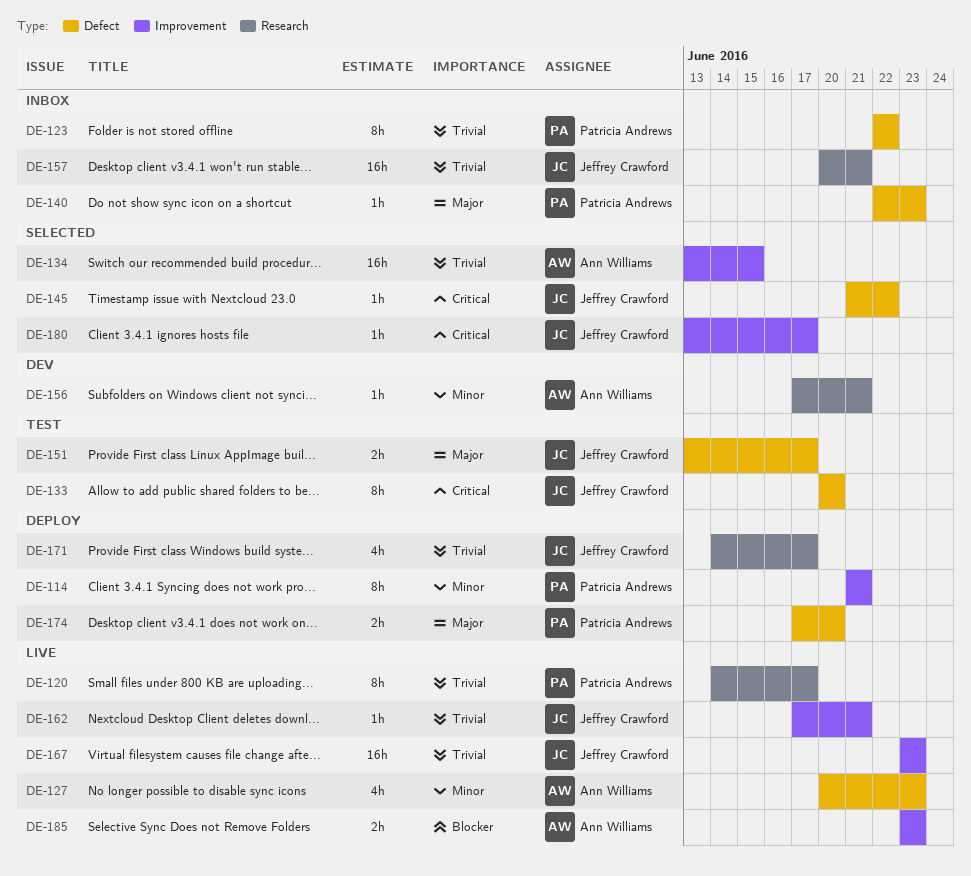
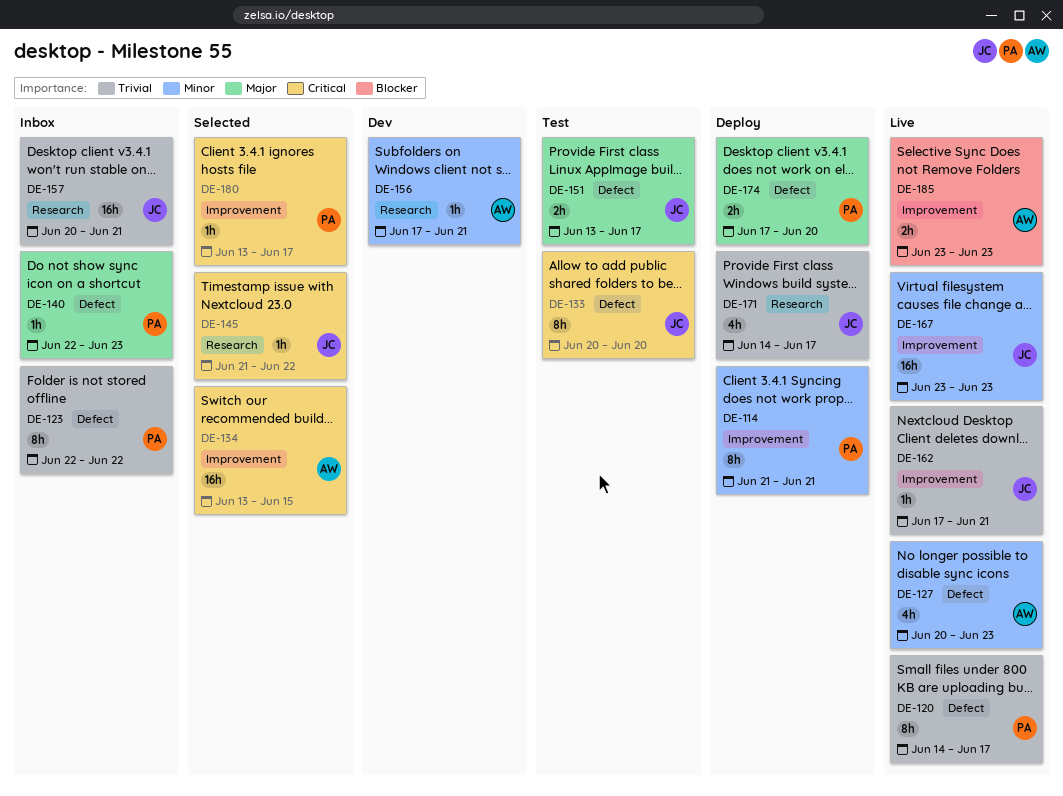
DE-120, label: Research -> Defect
DE-134, priority: Trivial -> Critical
DE-145, label: Defect -> Research
DE-167, priority: Trivial -> Minor
DE-180, owner: Jeffrey Crawford -> Patricia Andrews

